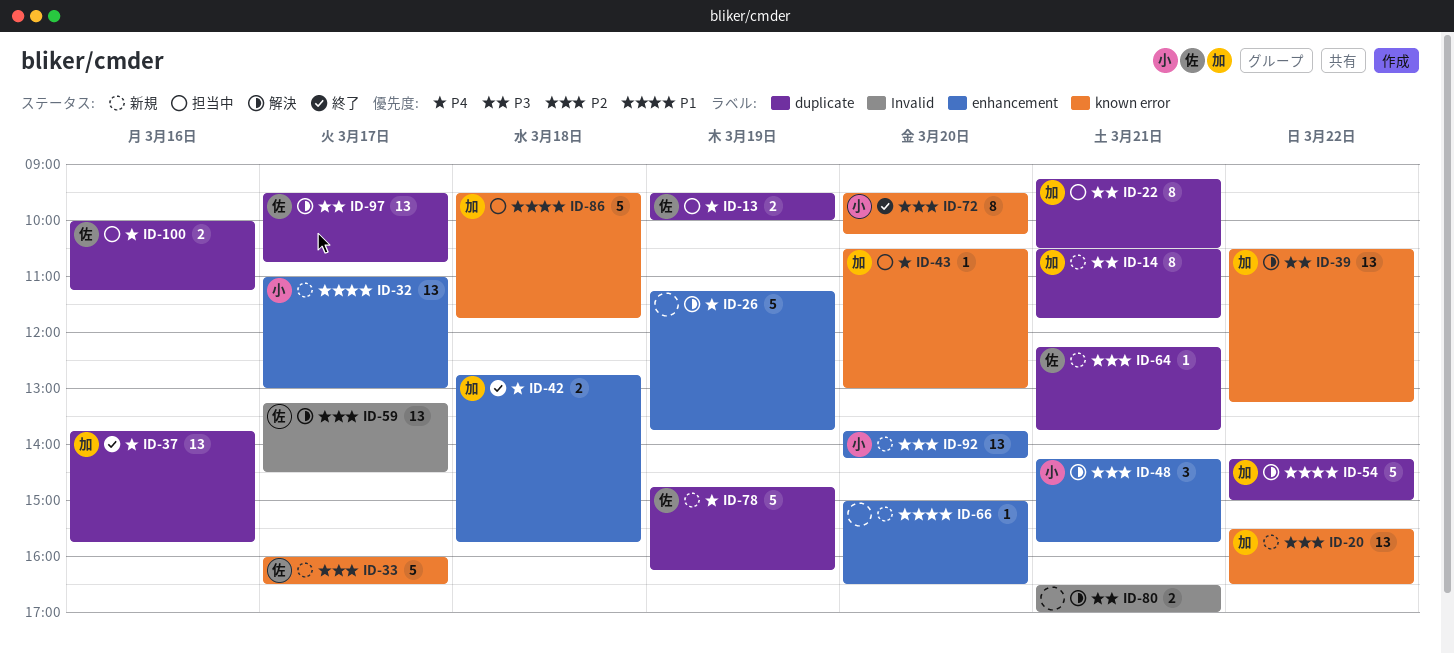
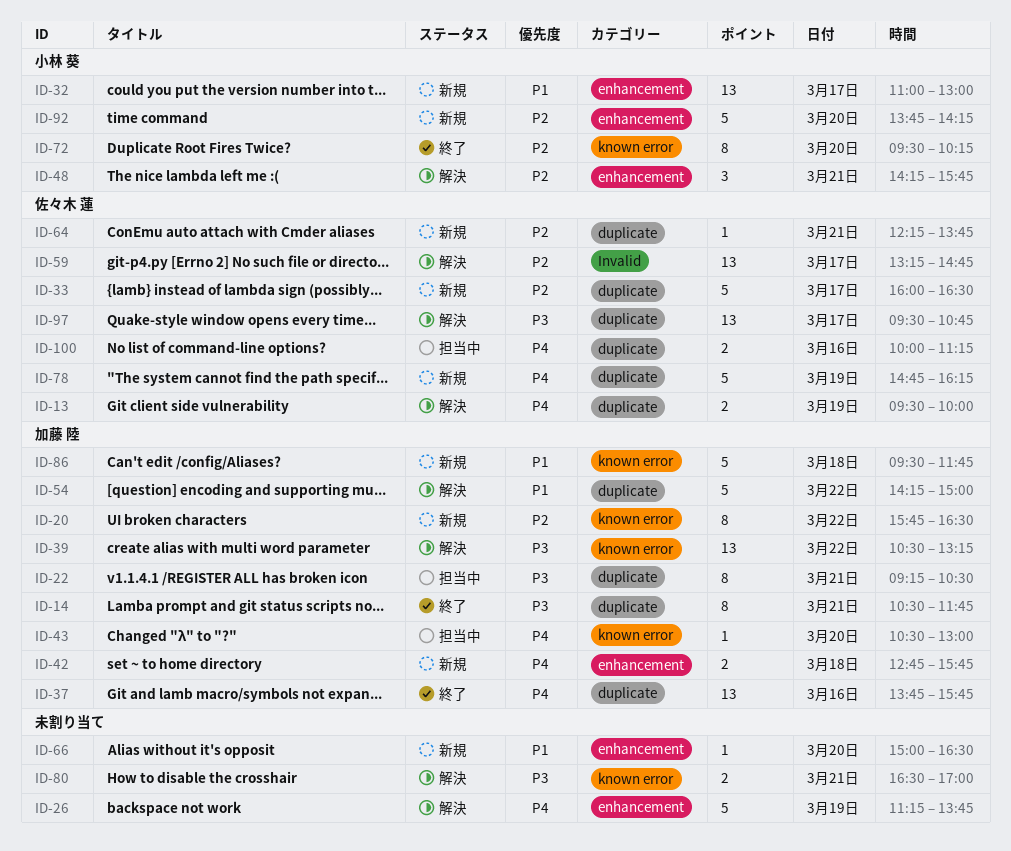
ID-13, status: 担当中 -> 解決
ID-14, status: 新規 -> 終了
ID-20, estimate: 13 -> 8
ID-20, begins: 15:30 -> 15:45
ID-33, label: known error -> duplicate
ID-42, status: 終了 -> 新規
ID-59, ends: 14:30 -> 14:45
ID-80, label: Invalid -> known error
ID-86, status: 担当中 -> 新規
ID-92, estimate: 13 -> 5

